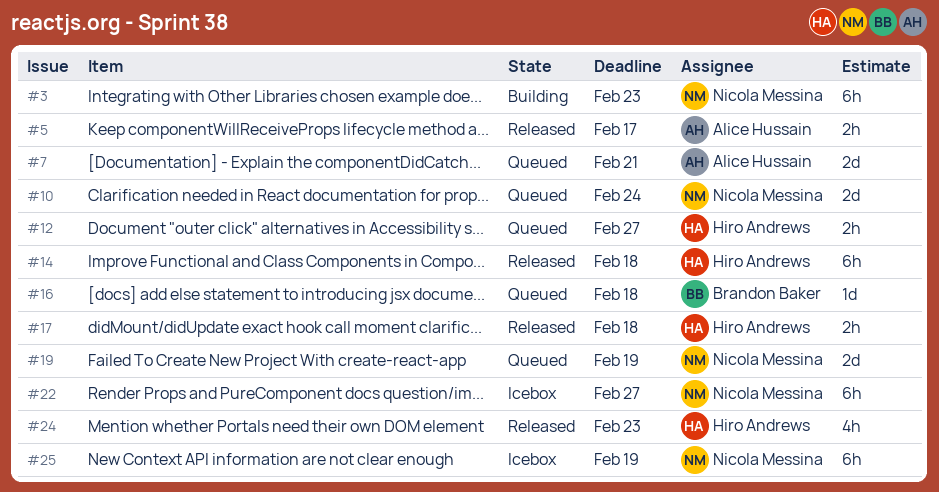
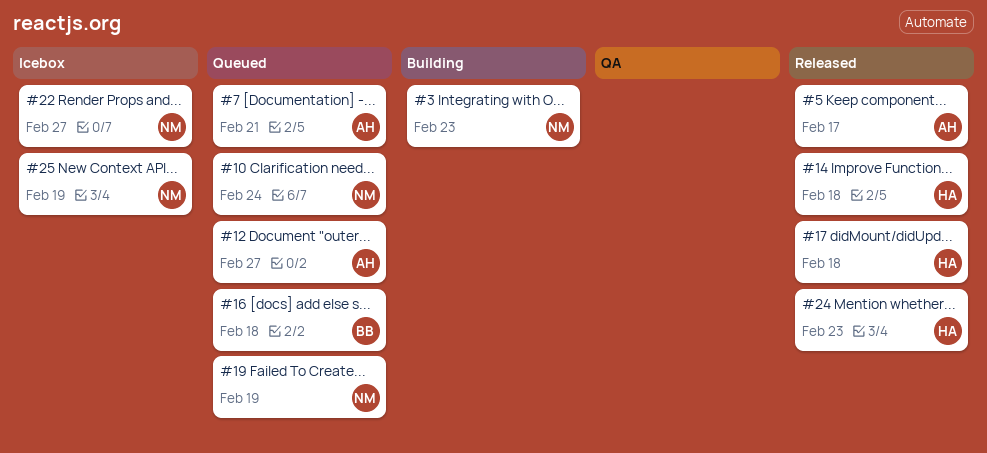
#12, owner: Hiro Andrews -> Alice Hussain

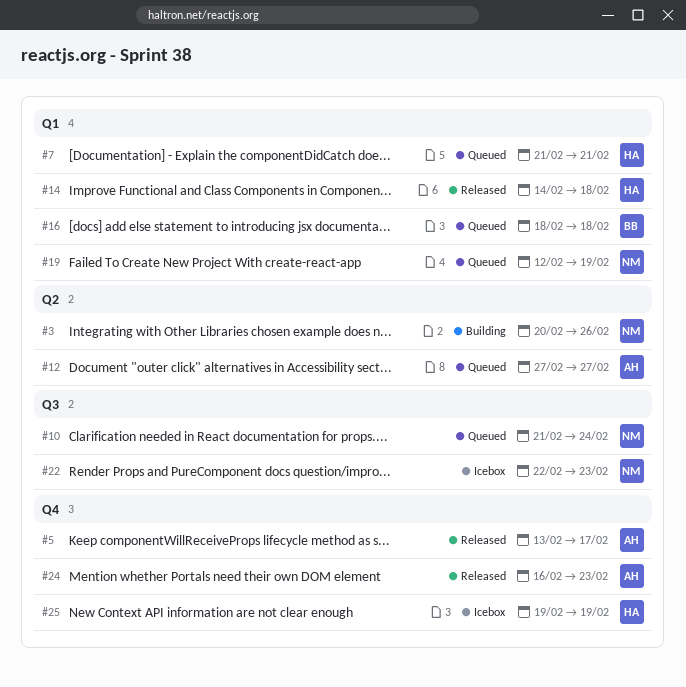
#3, due: Feb 23 -> Feb 26
#7, owner: AH -> HA
#17: present -> none
#22, due: Feb 27 -> Feb 23
#24, owner: HA -> AH
#25, owner: NM -> HA

